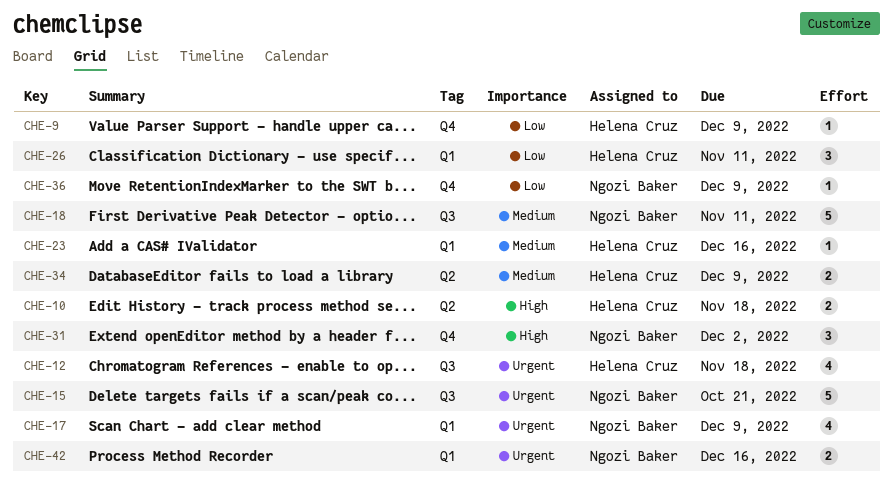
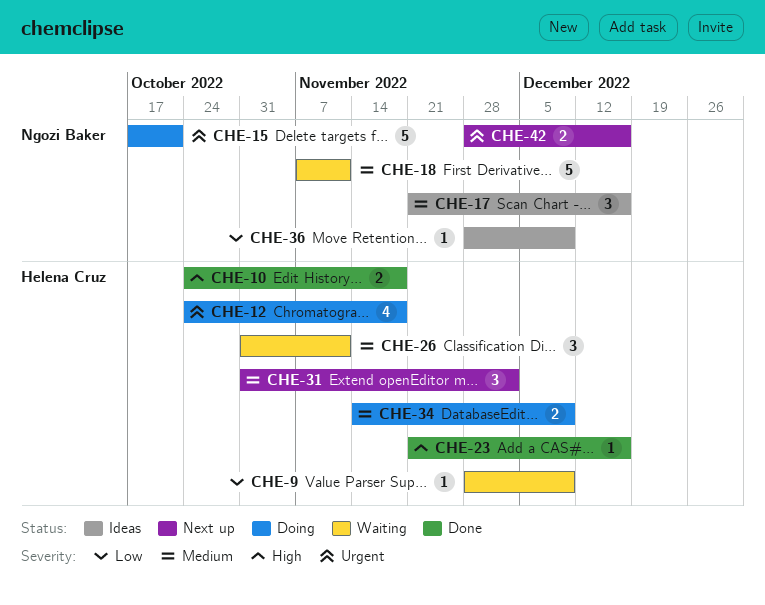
CHE-17, priority: Urgent -> Medium
CHE-17, estimate: 4 -> 3
CHE-17, due: Dec 9 -> Dec 16
CHE-23, priority: Medium -> High
CHE-26, priority: Low -> Medium
CHE-31, owner: Ngozi Baker -> Helena Cruz
CHE-31, priority: High -> Medium

